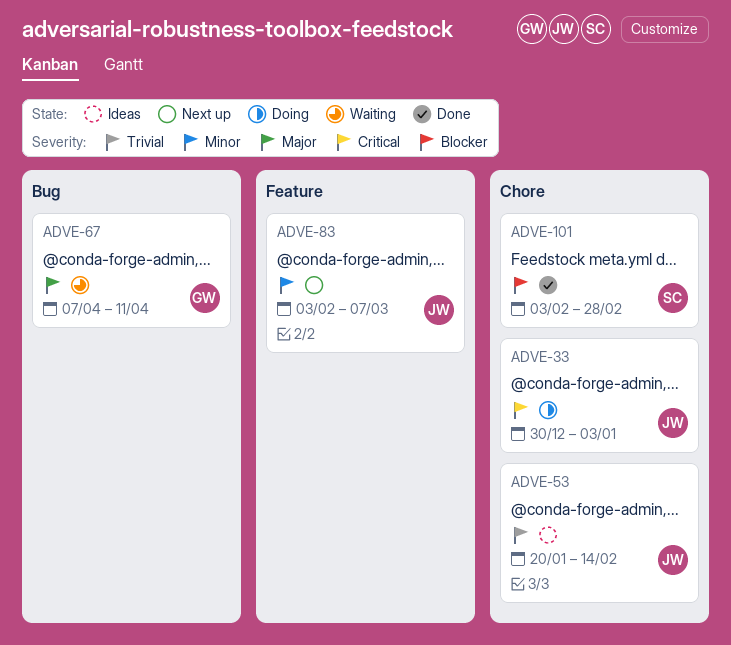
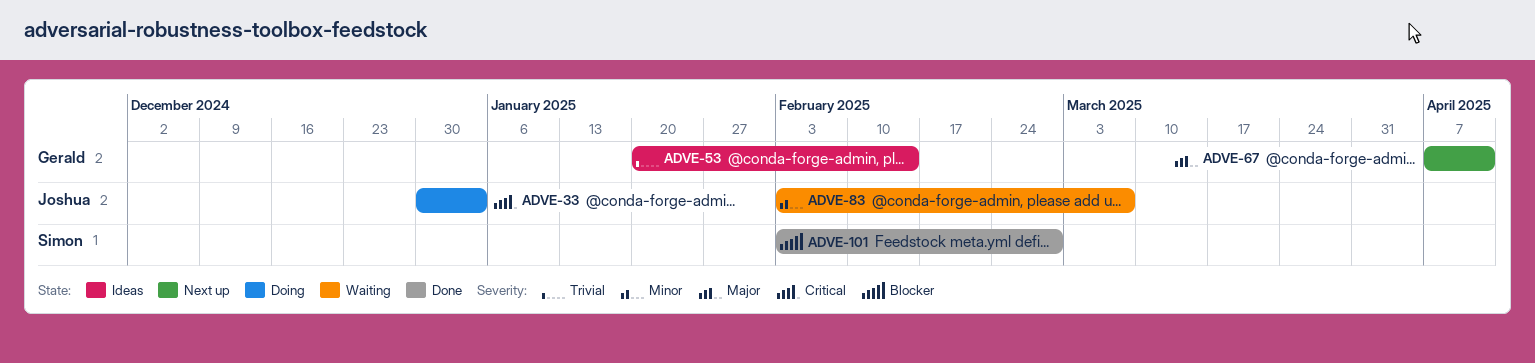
ADVE-53, owner: Joshua -> Gerald
ADVE-67, status: Waiting -> Next up
ADVE-83, status: Next up -> Waiting

